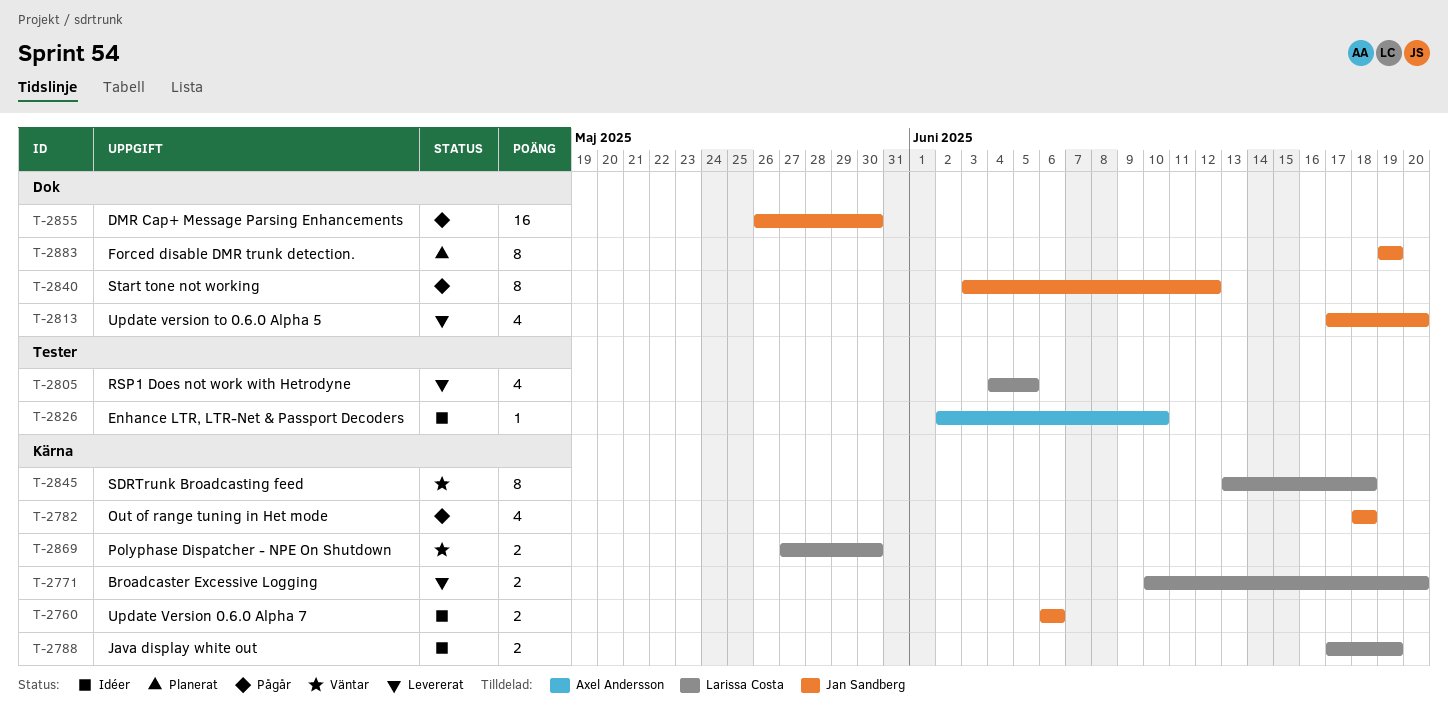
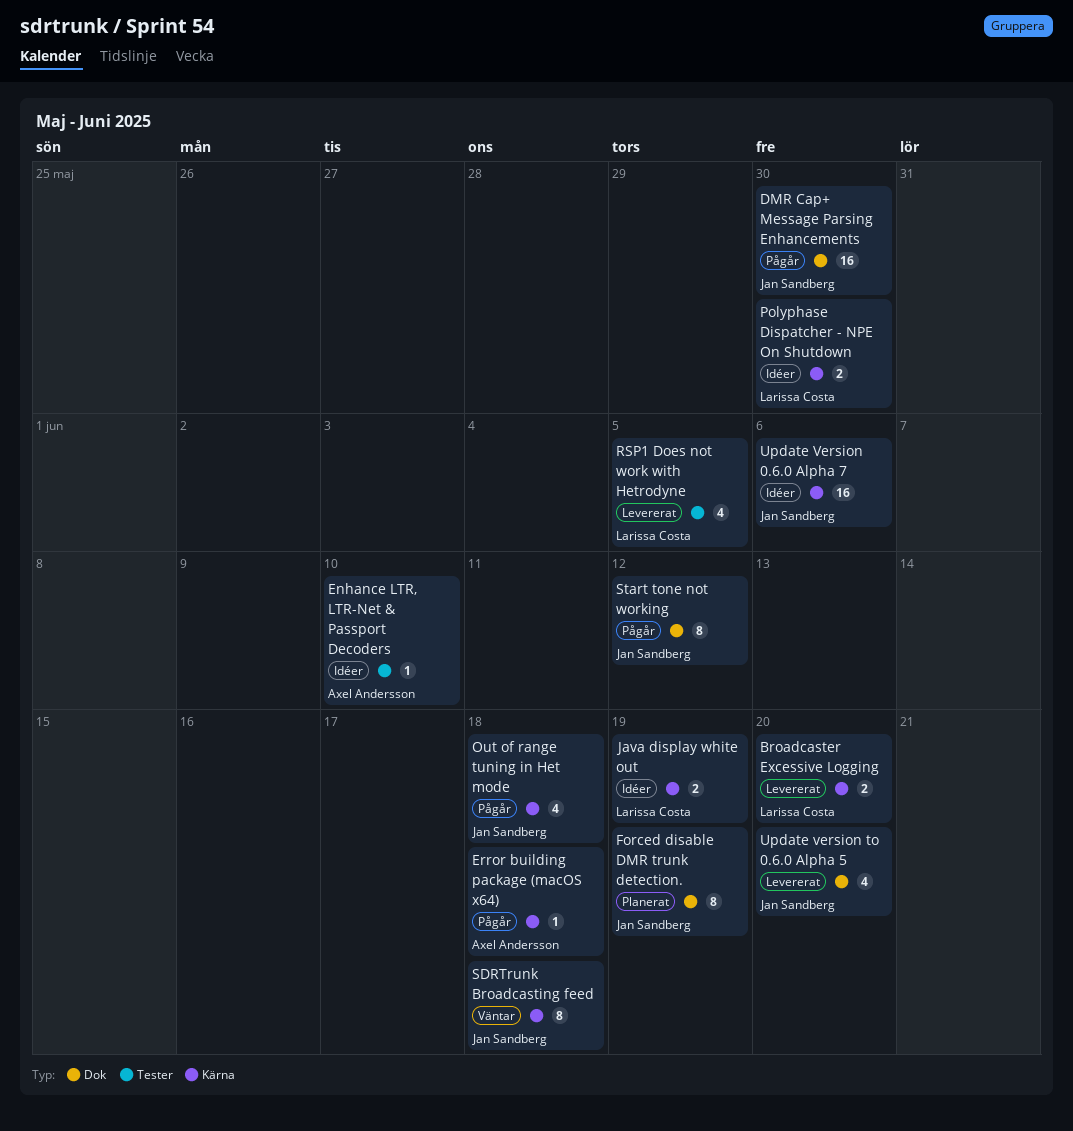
Error building package (macOS x64): none -> present
Polyphase Dispatcher - NPE On Shutdown, status: Väntar -> Idéer
SDRTrunk Broadcasting feed, owner: Larissa Costa -> Jan Sandberg
Update Version 0.6.0 Alpha 7, estimate: 2 -> 16

